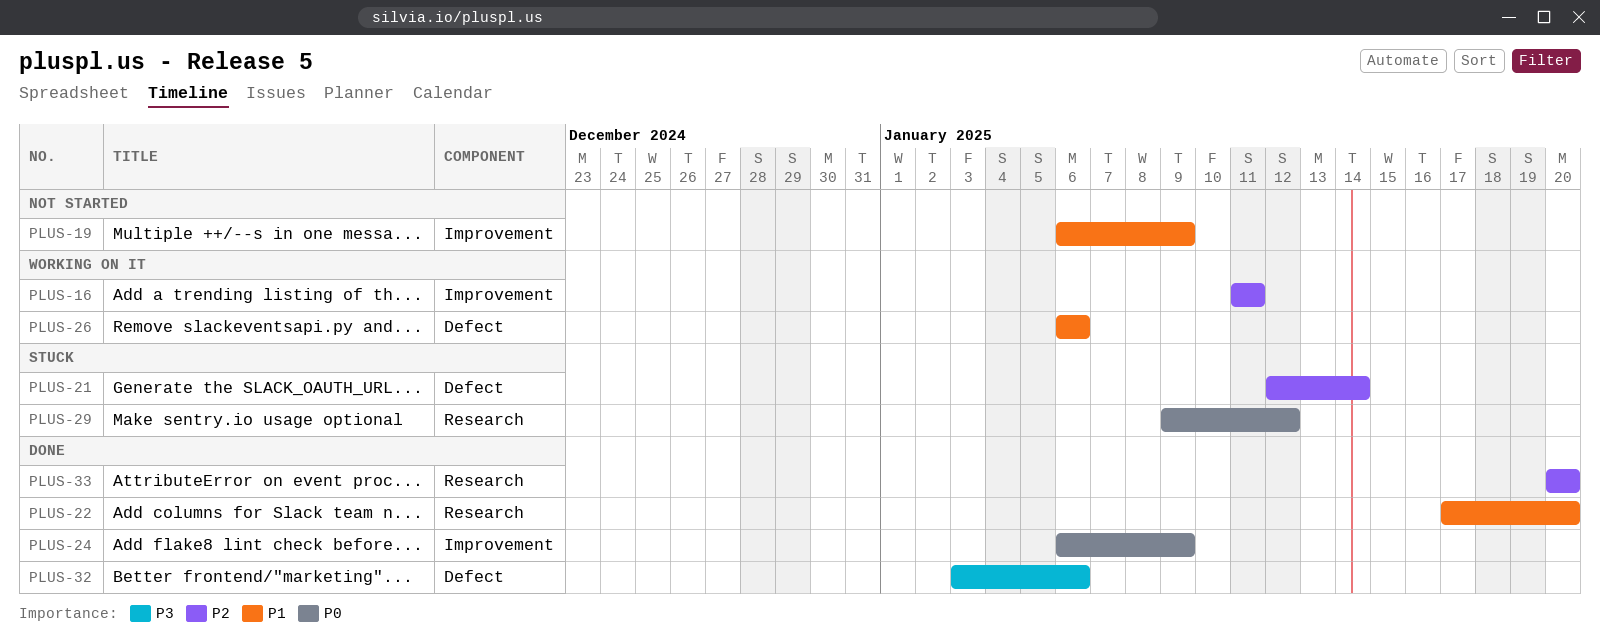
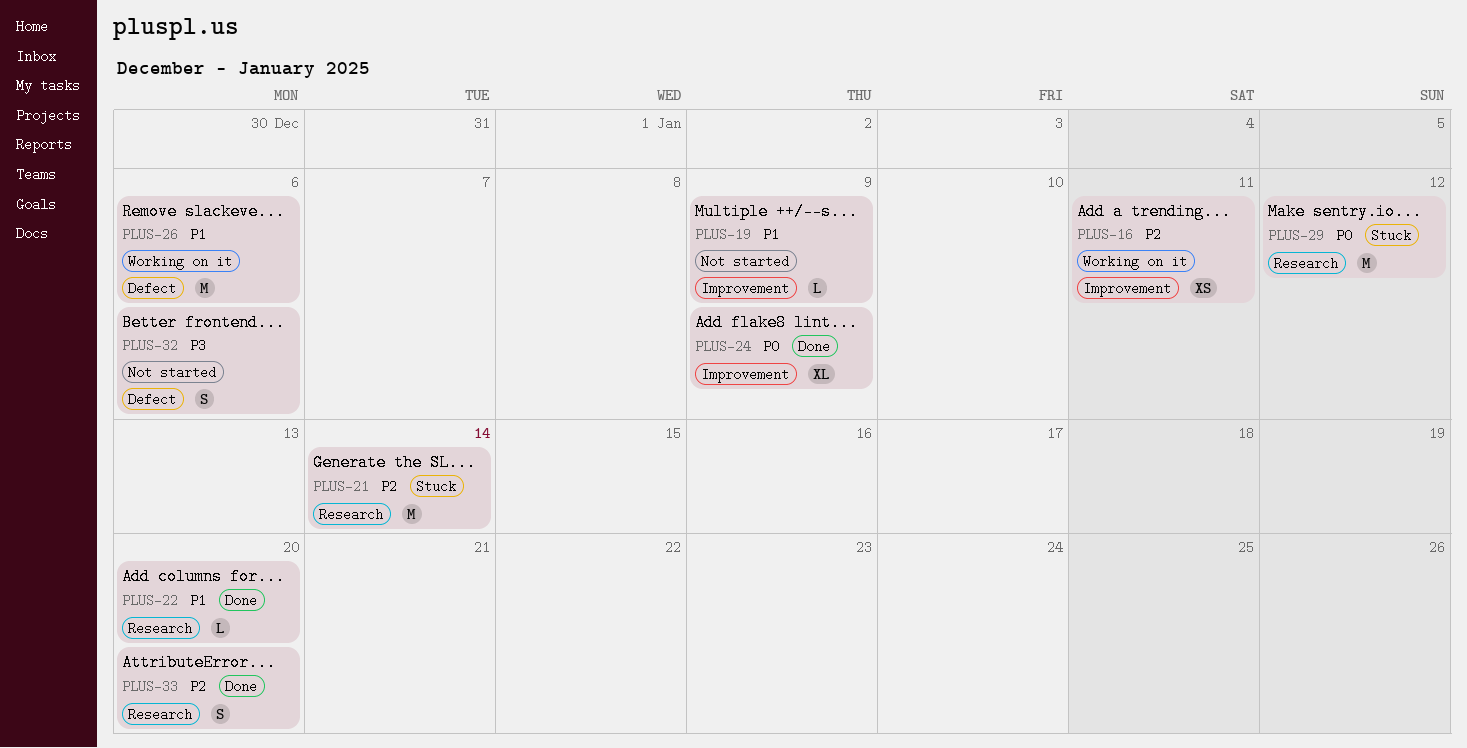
PLUS-21, label: Defect -> Research
PLUS-32, status: Done -> Not started

